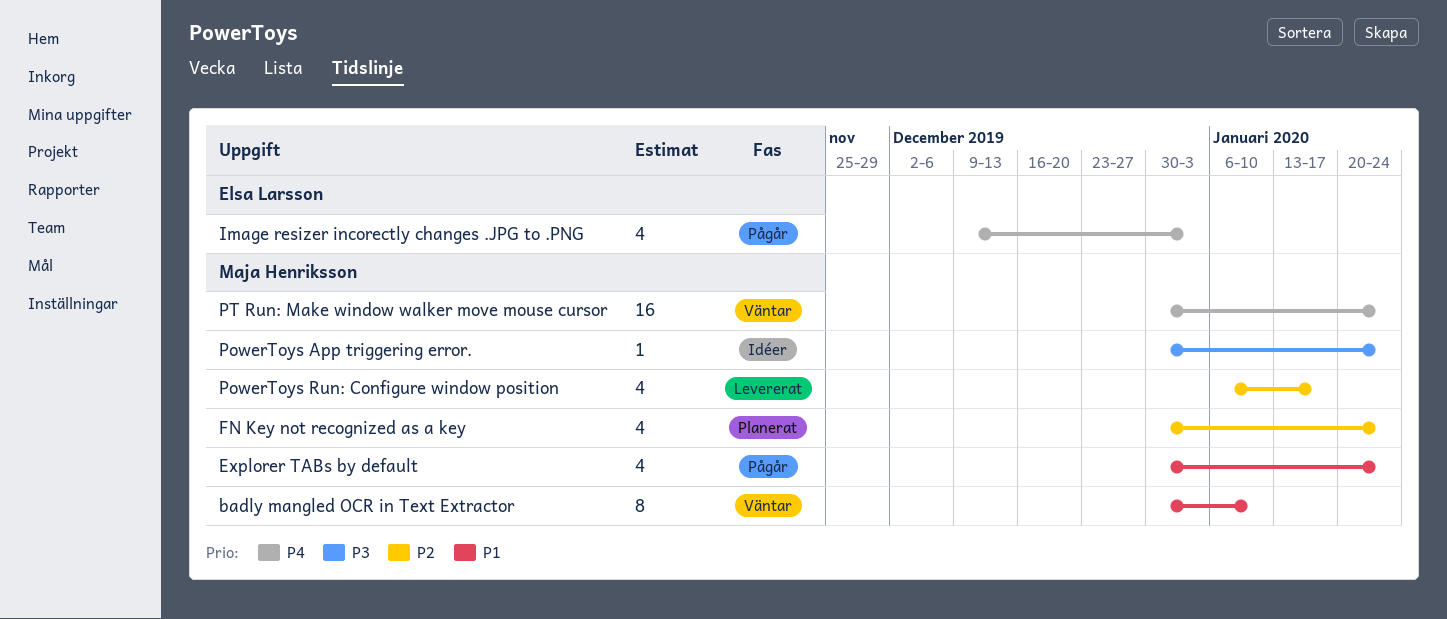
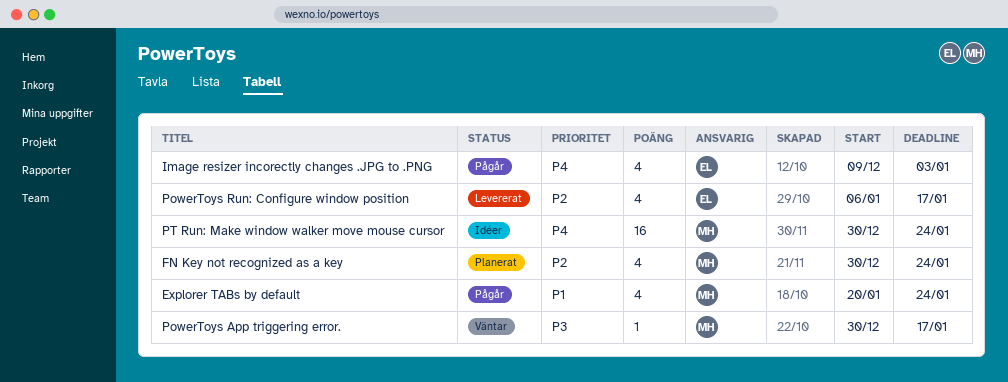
badly mangled OCR in Text Extractor: present -> none
Explorer TABs by default, start: Dec 30 -> Jan 20
PowerToys App triggering error., status: Idéer -> Väntar
PowerToys App triggering error., due: Jan 24 -> Jan 17
PowerToys Run: Configure window position, owner: Maja Henriksson -> Elsa Larsson
PT Run: Make window walker move mouse cursor, status: Väntar -> Idéer

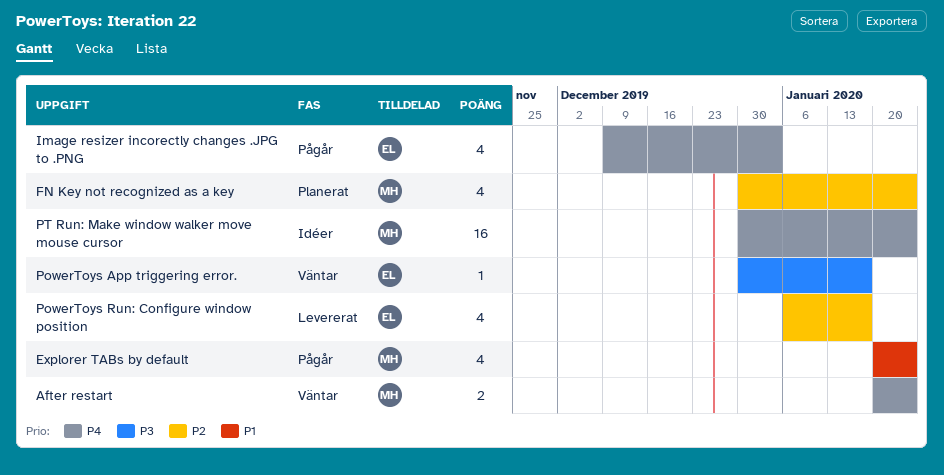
After restart: none -> present
PowerToys App triggering error., owner: MH -> EL

